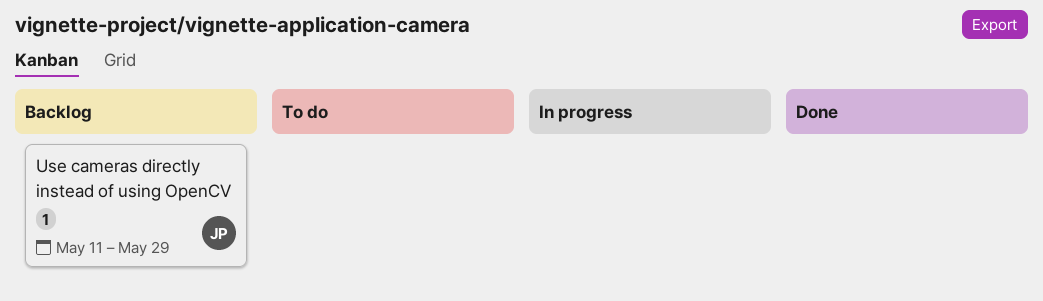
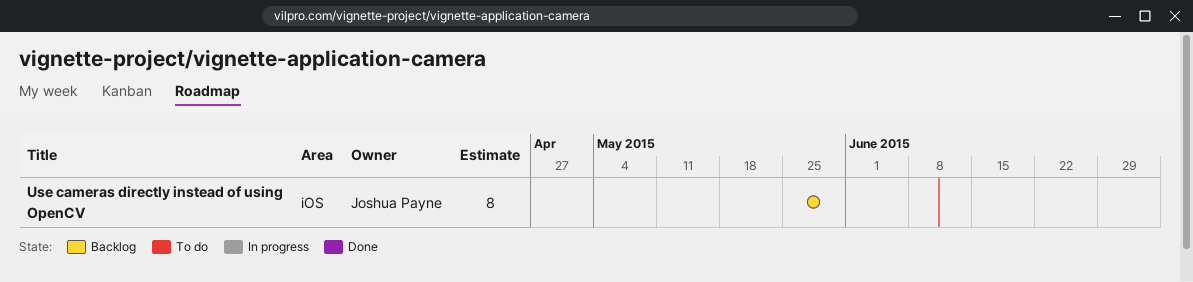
Use cameras directly instead of using OpenCV, estimate: 1 -> 8
Use cameras directly instead of using OpenCV, start: May 11 -> May 25

